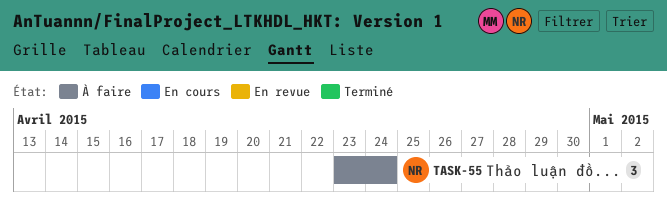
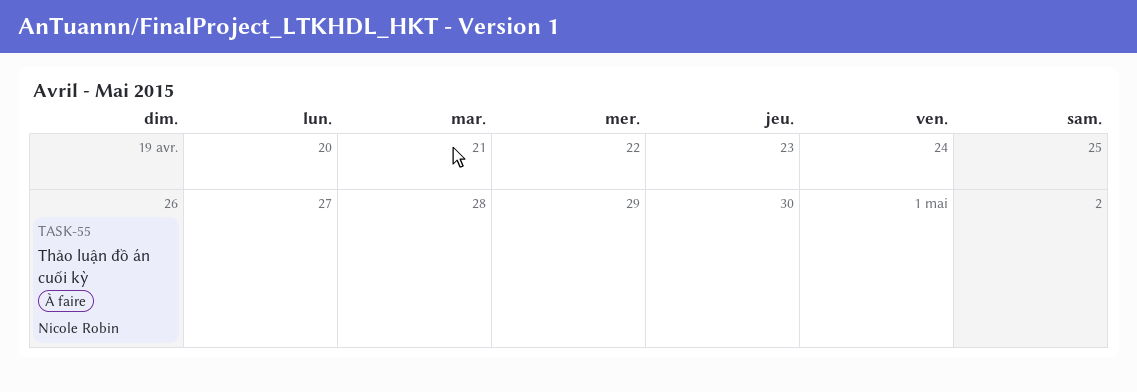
TASK-55, due: Apr 24 -> Apr 26

